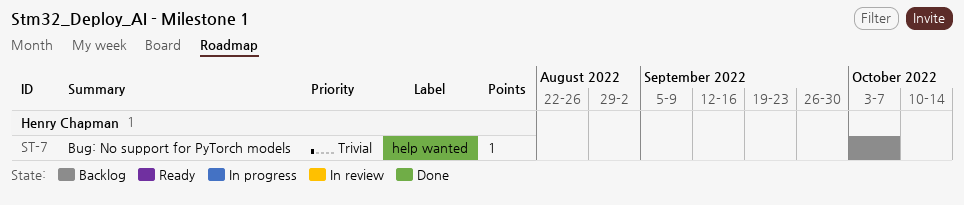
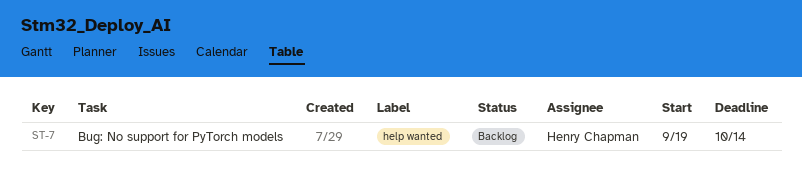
ST-7, start: Oct 3 -> Sep 19
ST-7, due: Oct 7 -> Oct 14

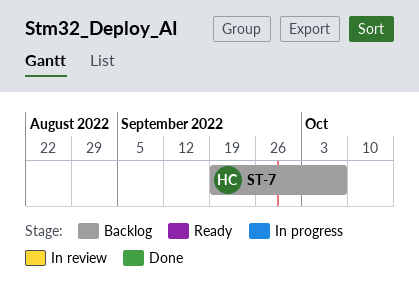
ST-7, due: Oct 14 -> Oct 7

